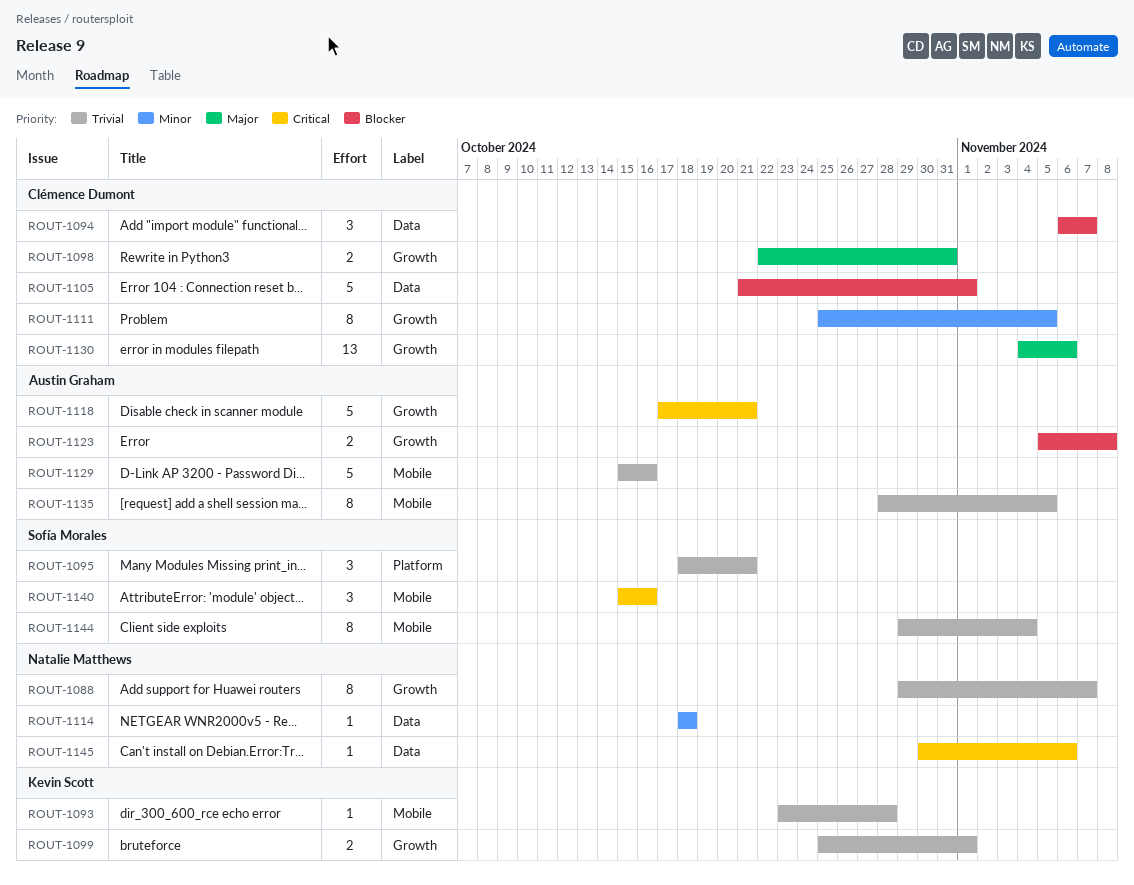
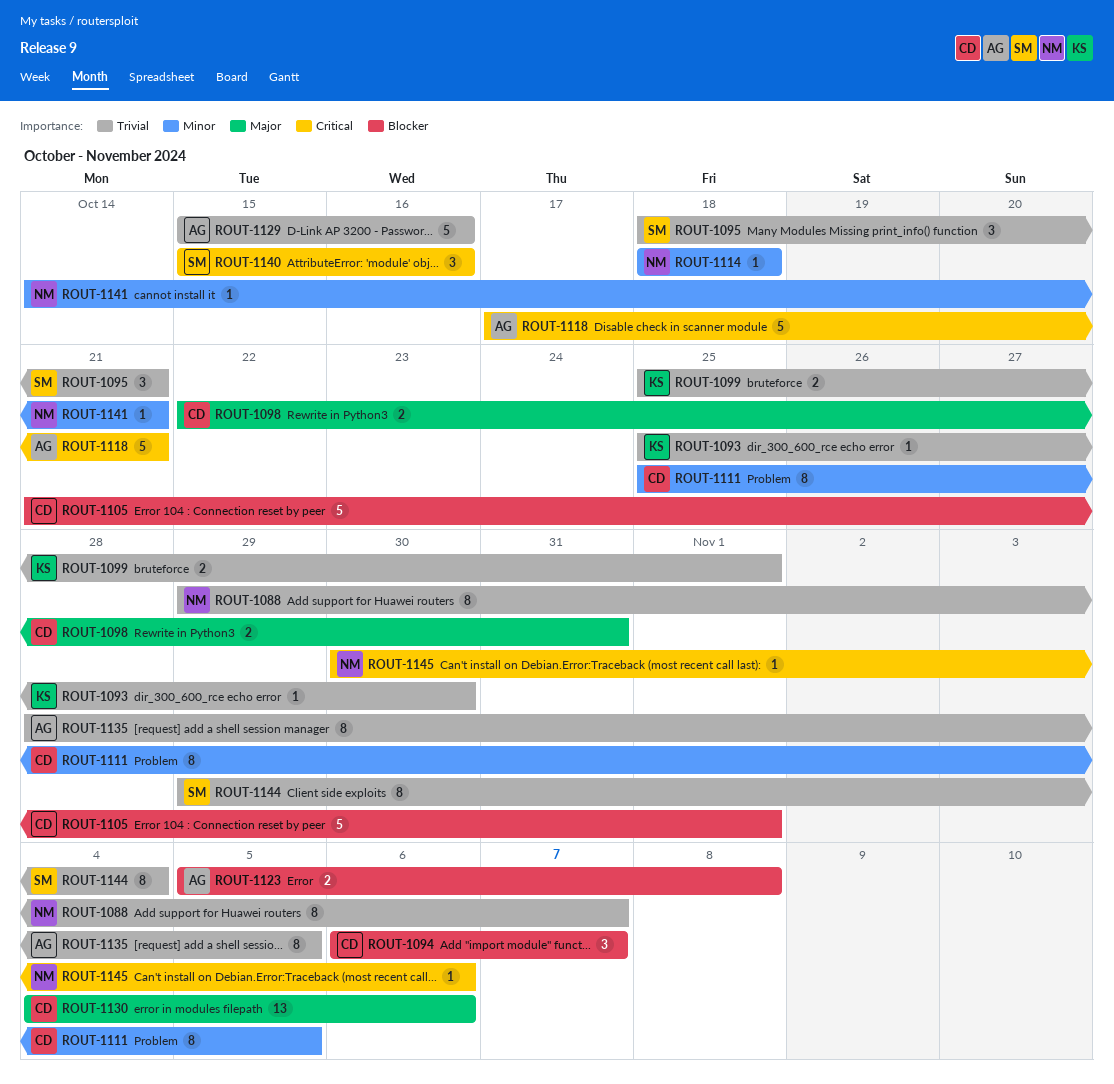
ROUT-1093, start: Oct 23 -> Oct 25
ROUT-1093, due: Oct 28 -> Oct 30
ROUT-1141: none -> present

